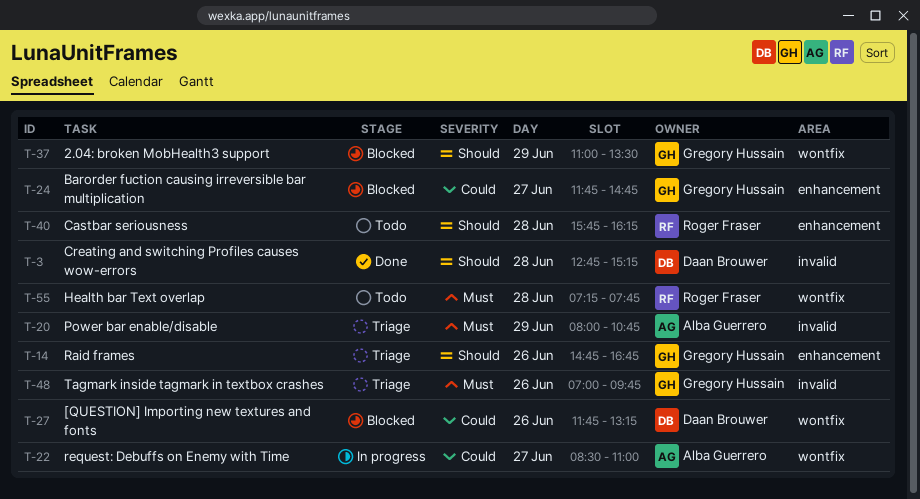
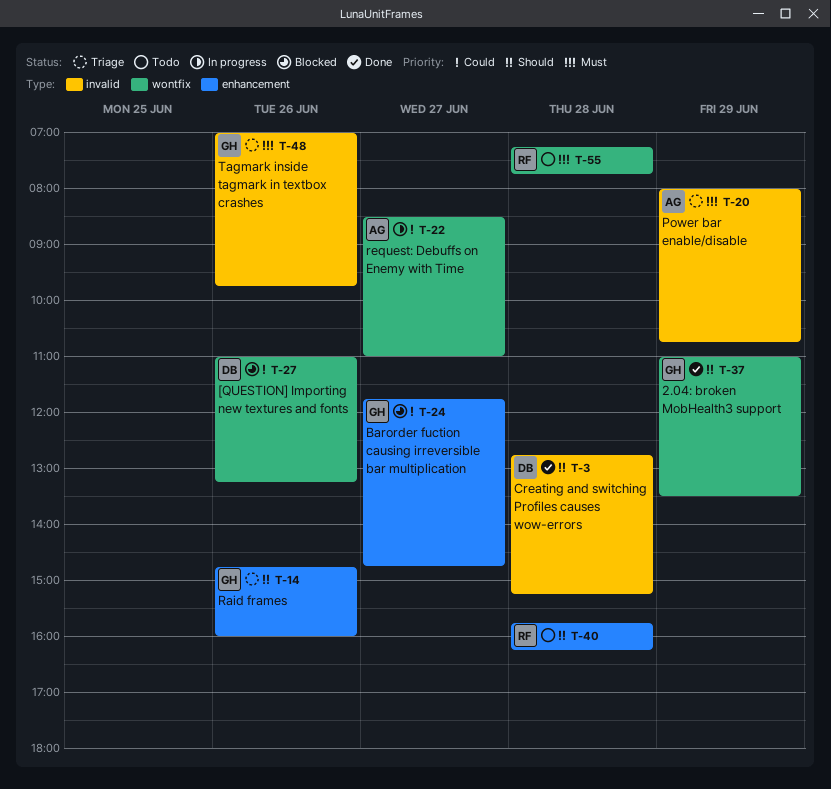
T-14, ends: 16:45 -> 16:00
T-27, begins: 11:45 -> 11:00
T-37, status: Blocked -> Done

